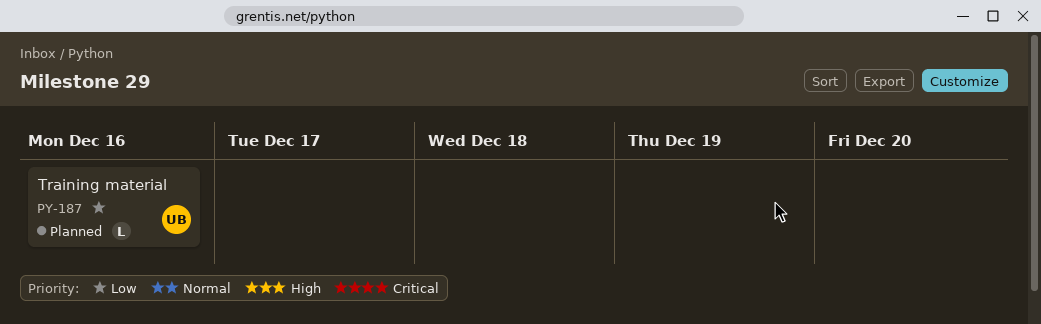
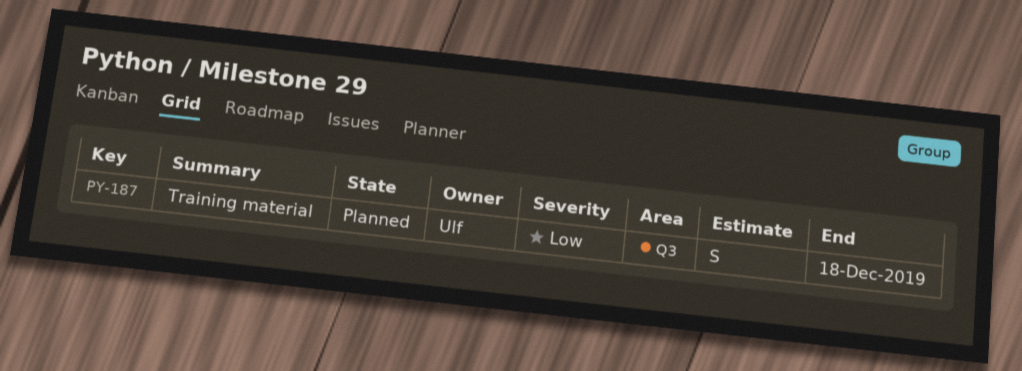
PY-187, estimate: L -> S
PY-187, due: Dec 16 -> Dec 18

